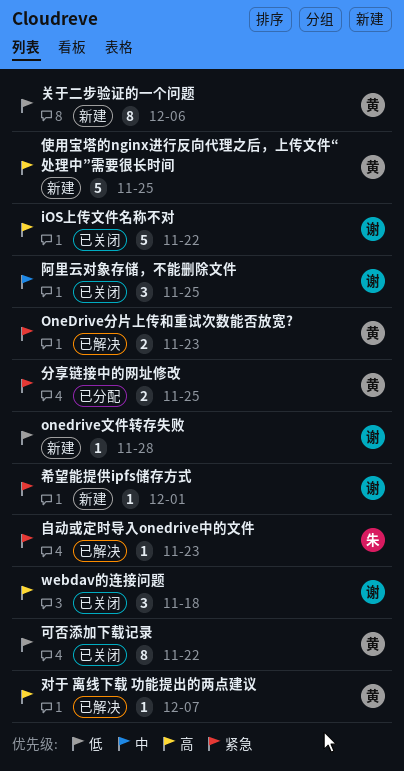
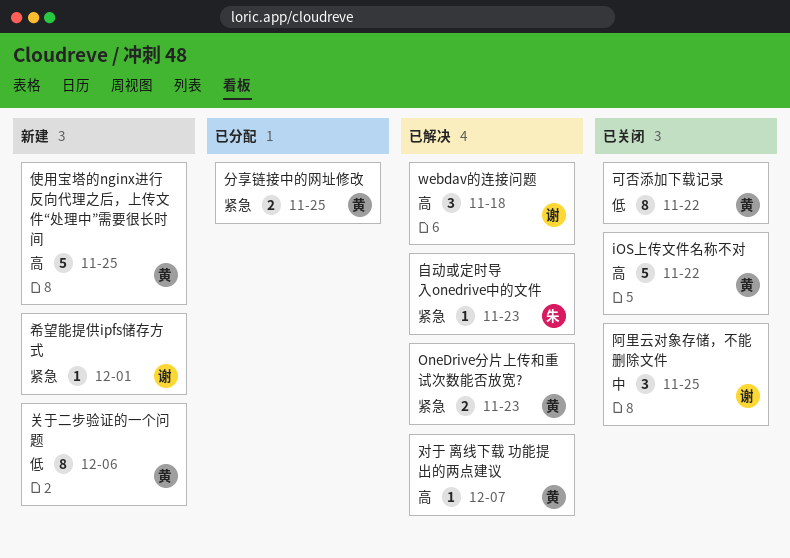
iOS上传文件名称不对, owner: 谢 -> 黄
onedrive文件转存失败: present -> none
webdav的连接问题, status: 已关闭 -> 已解决

